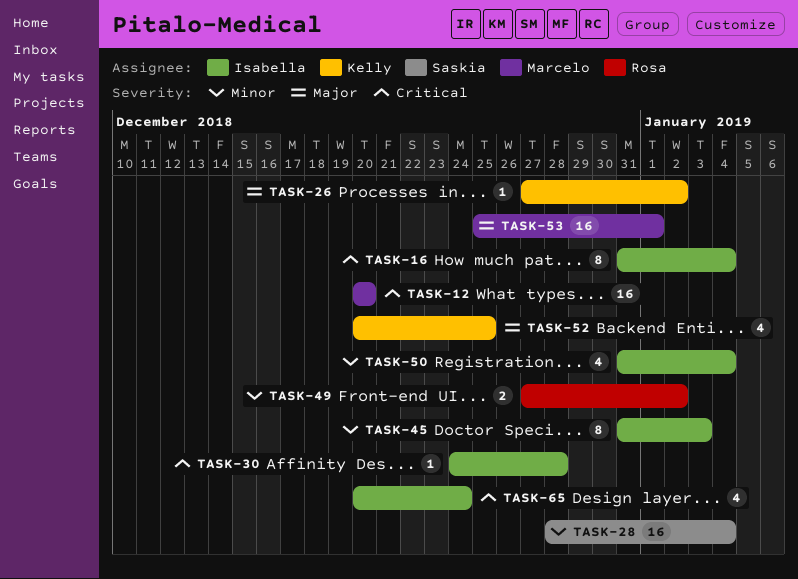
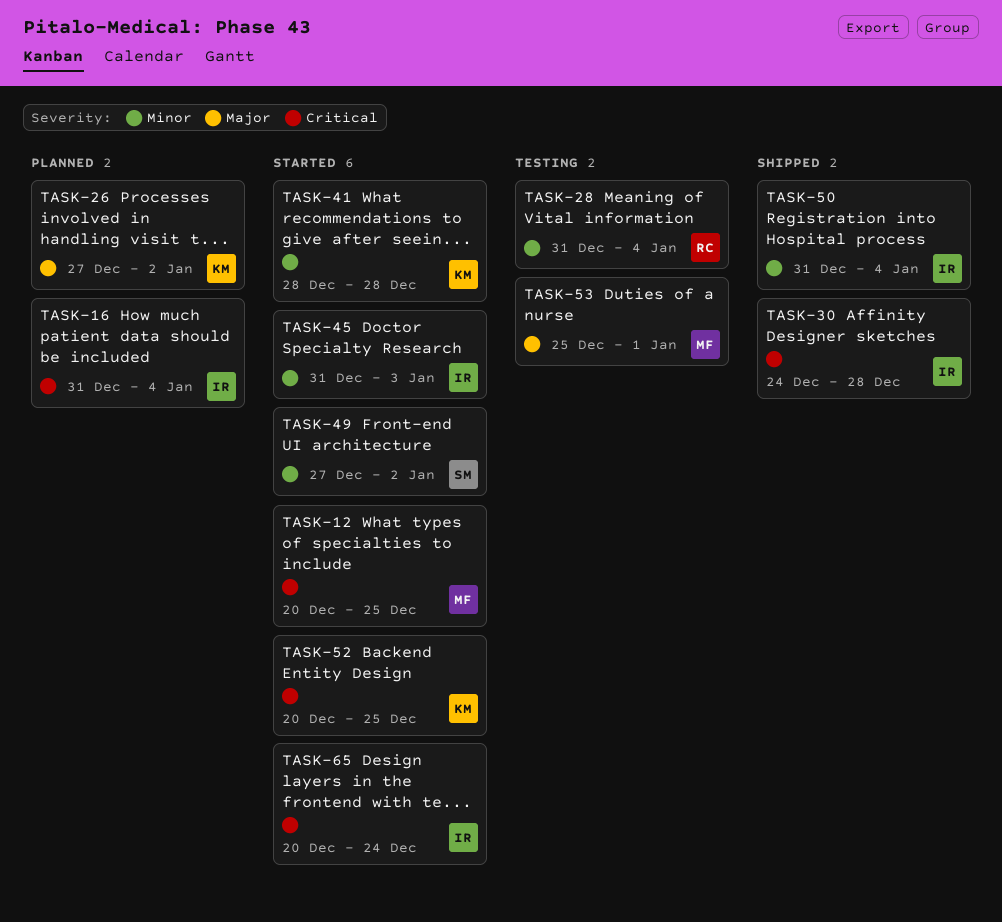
TASK-12, due: Dec 20 -> Dec 25
TASK-28, owner: Saskia -> Rosa
TASK-28, start: Dec 28 -> Dec 31
TASK-41: none -> present
TASK-49, owner: Rosa -> Saskia
TASK-52, priority: Major -> Critical

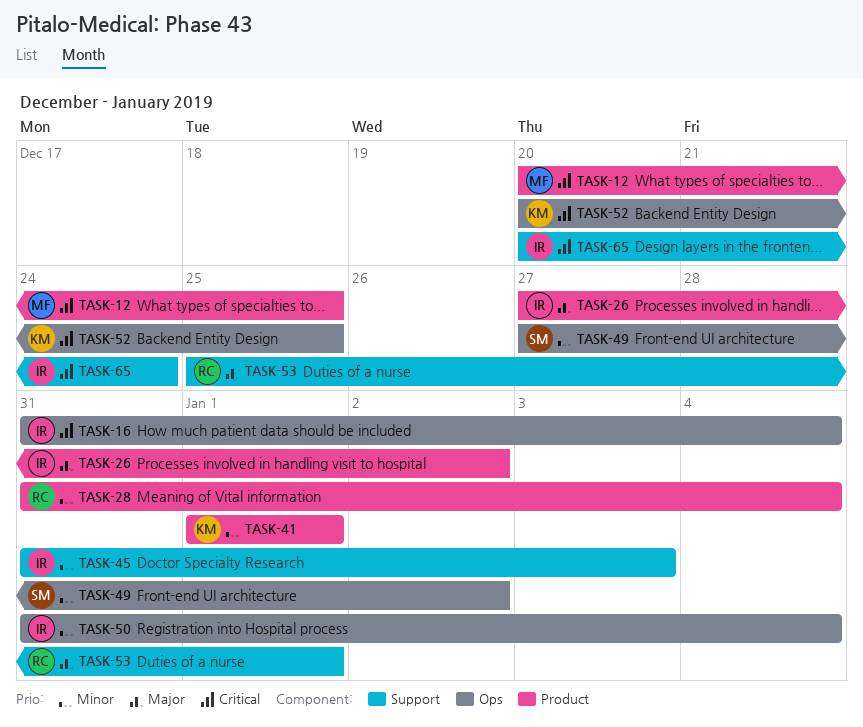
TASK-26, owner: KM -> IR
TASK-30: present -> none
TASK-41, start: Dec 28 -> Jan 1
TASK-41, due: Dec 28 -> Jan 1
TASK-53, owner: MF -> RC

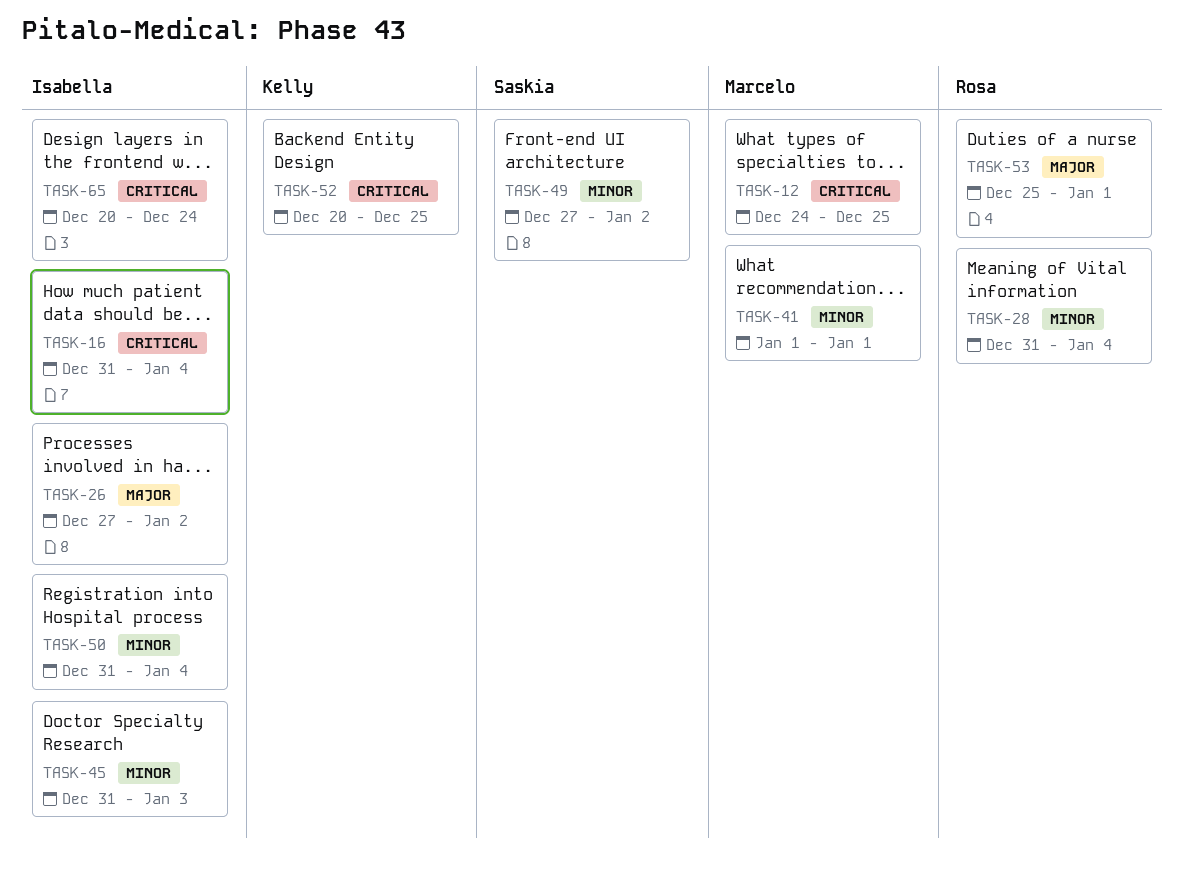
TASK-12, start: Dec 20 -> Dec 24
TASK-41, owner: Kelly -> Marcelo

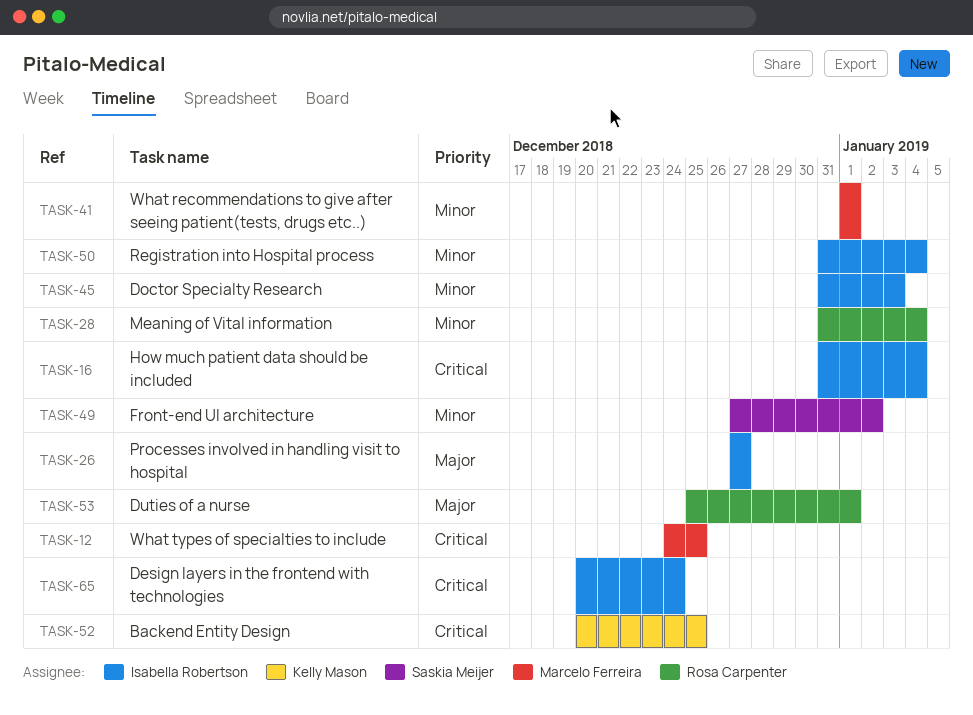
TASK-26, due: Jan 2 -> Dec 27

